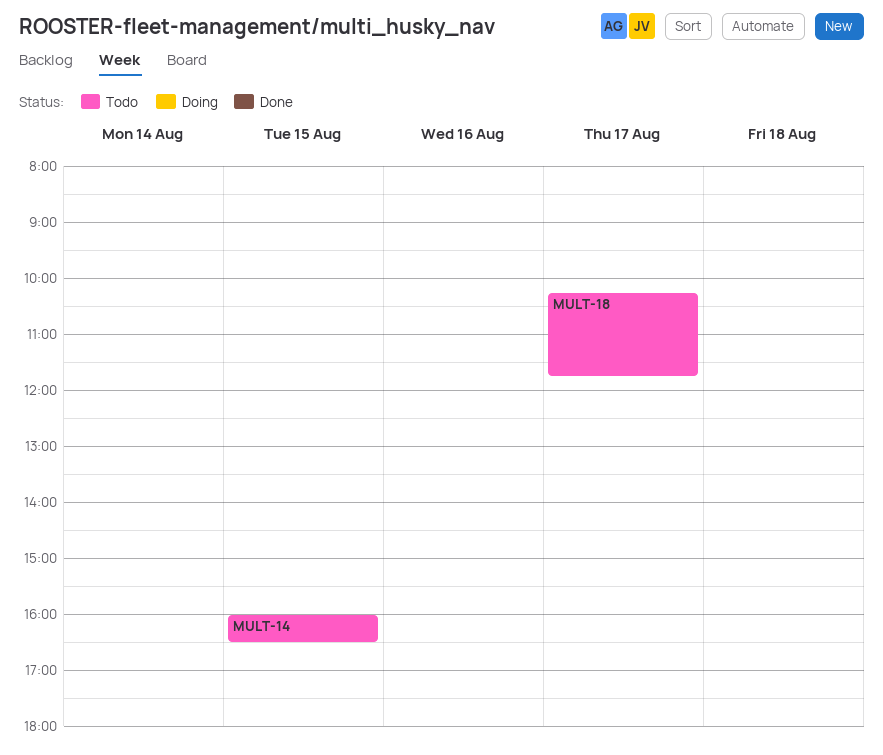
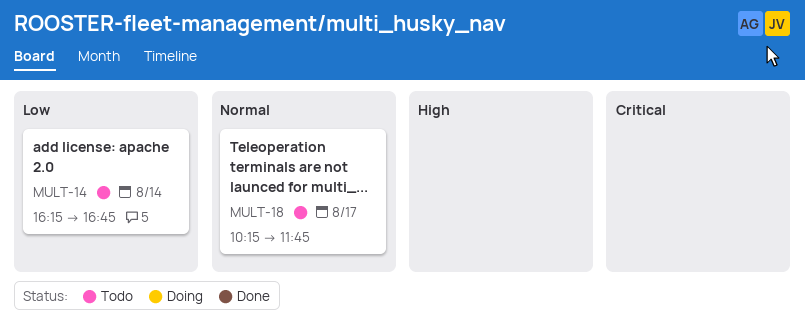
MULT-14, day: Aug 15 -> Aug 14
MULT-14, begins: 16:00 -> 16:15
MULT-14, ends: 16:30 -> 16:45

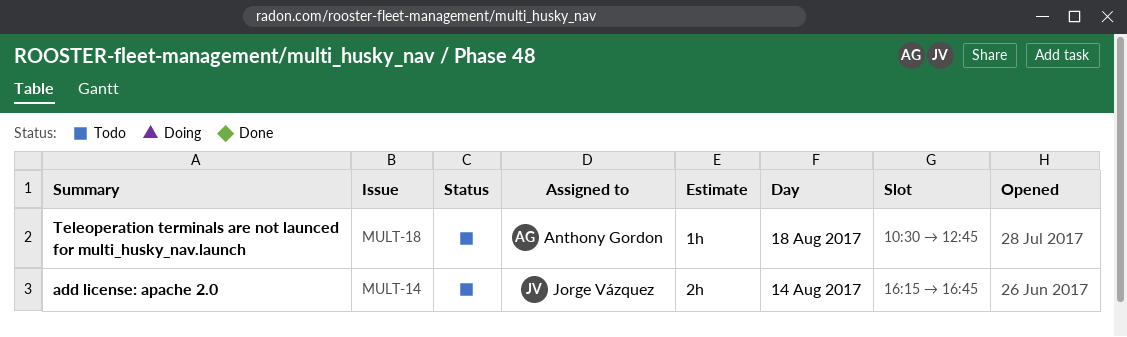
MULT-18, day: Aug 17 -> Aug 18
MULT-18, begins: 10:15 -> 10:30
MULT-18, ends: 11:45 -> 12:45

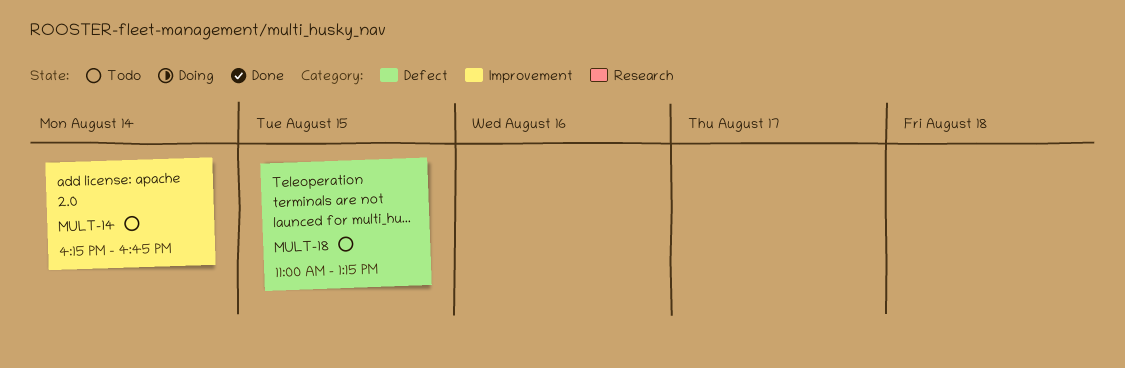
MULT-18, day: Aug 18 -> Aug 15
MULT-18, begins: 10:30 -> 11:00
MULT-18, ends: 12:45 -> 13:15

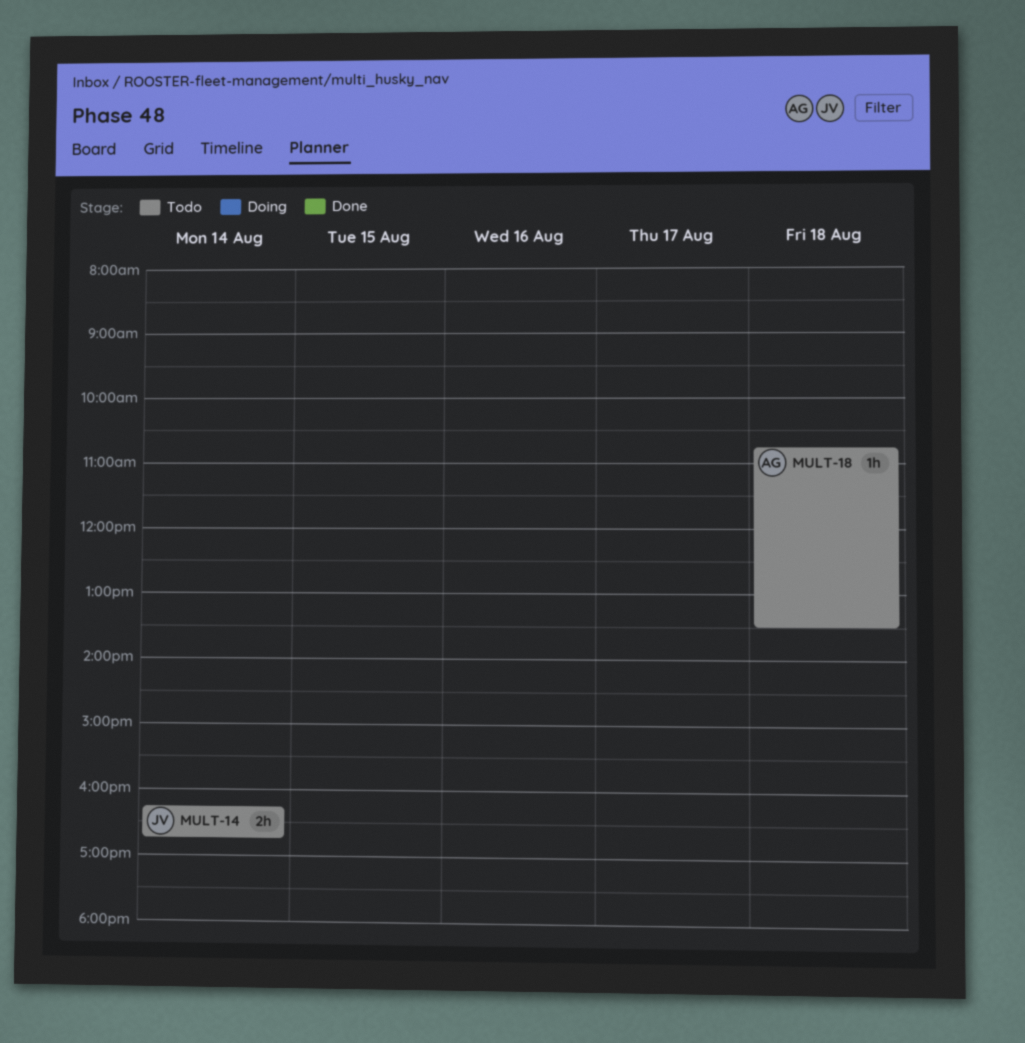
MULT-18, day: Aug 15 -> Aug 18
MULT-18, begins: 11:00 -> 10:45
MULT-18, ends: 13:15 -> 13:30

